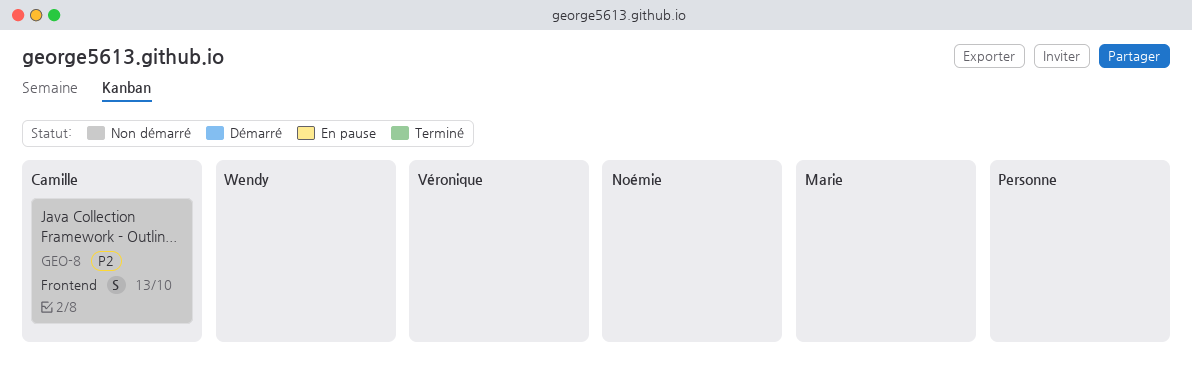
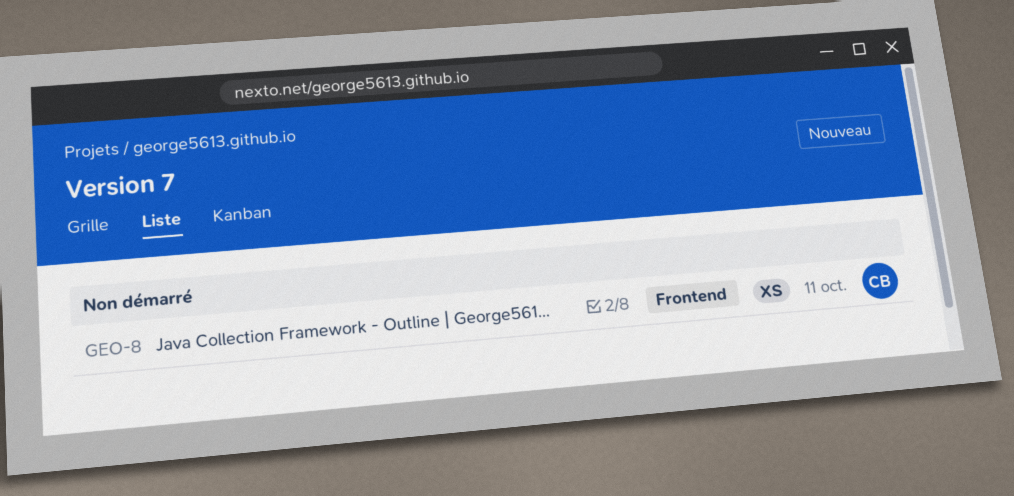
GEO-8, estimate: S -> XS
GEO-8, due: Oct 13 -> Oct 11

